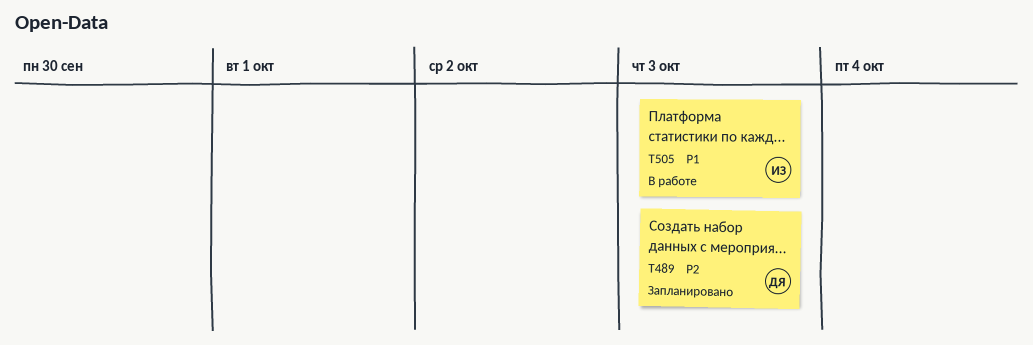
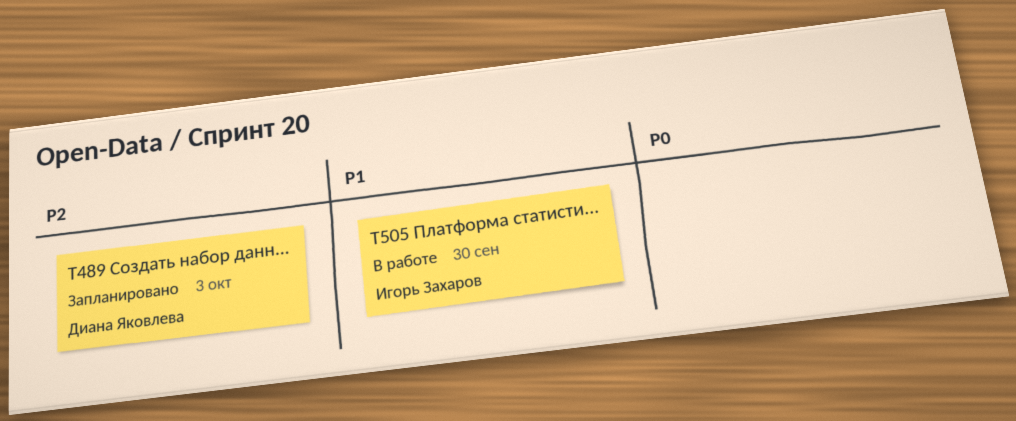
T505, due: Oct 3 -> Sep 30

